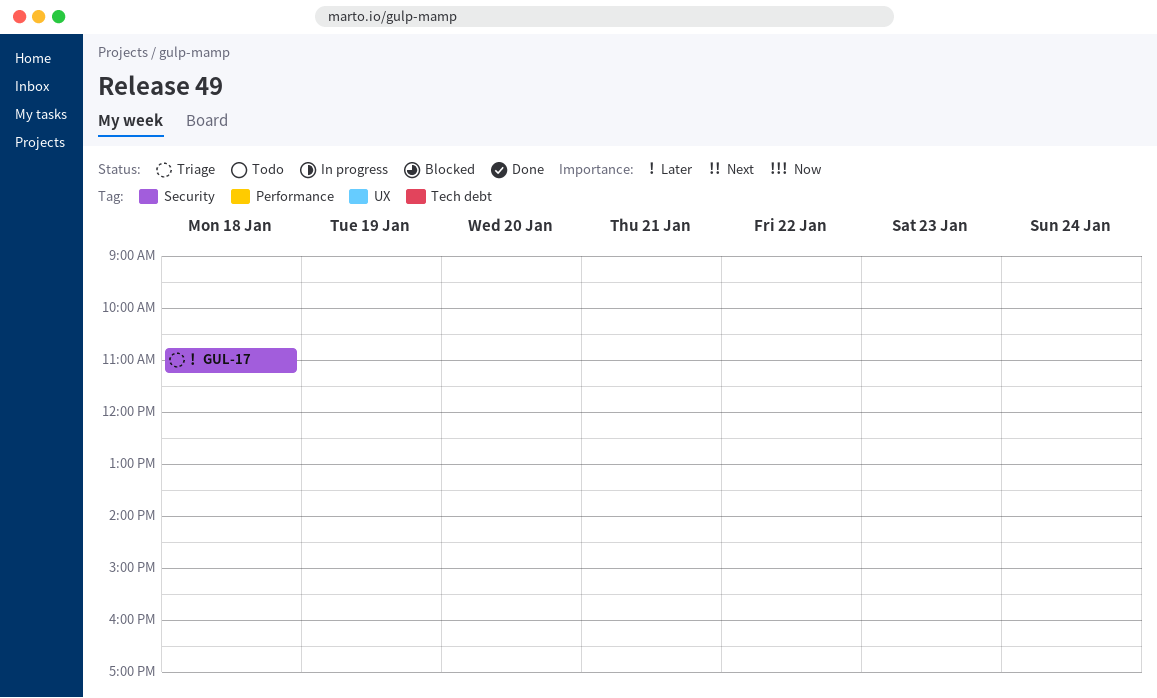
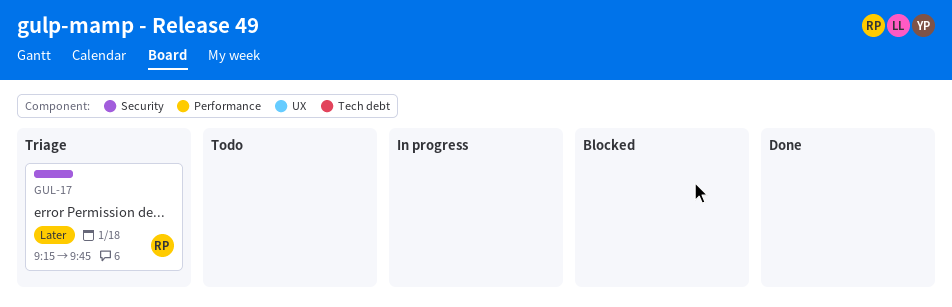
GUL-17, begins: 10:45 -> 09:15
GUL-17, ends: 11:15 -> 09:45

